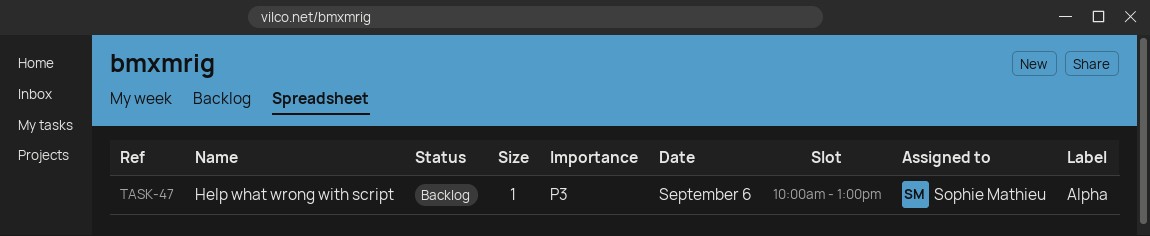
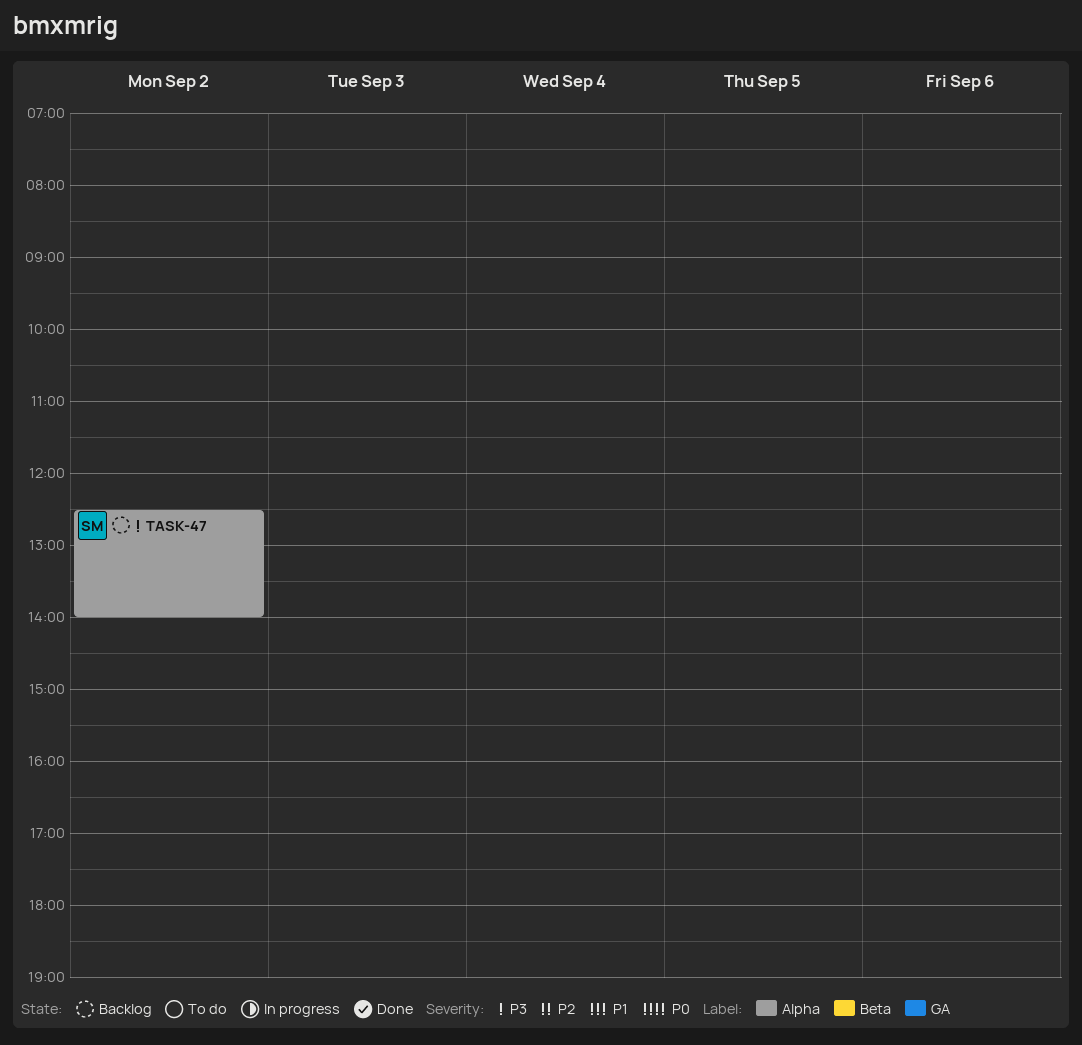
TASK-47, day: Sep 6 -> Sep 2
TASK-47, begins: 10:00 -> 12:30
TASK-47, ends: 13:00 -> 14:00

